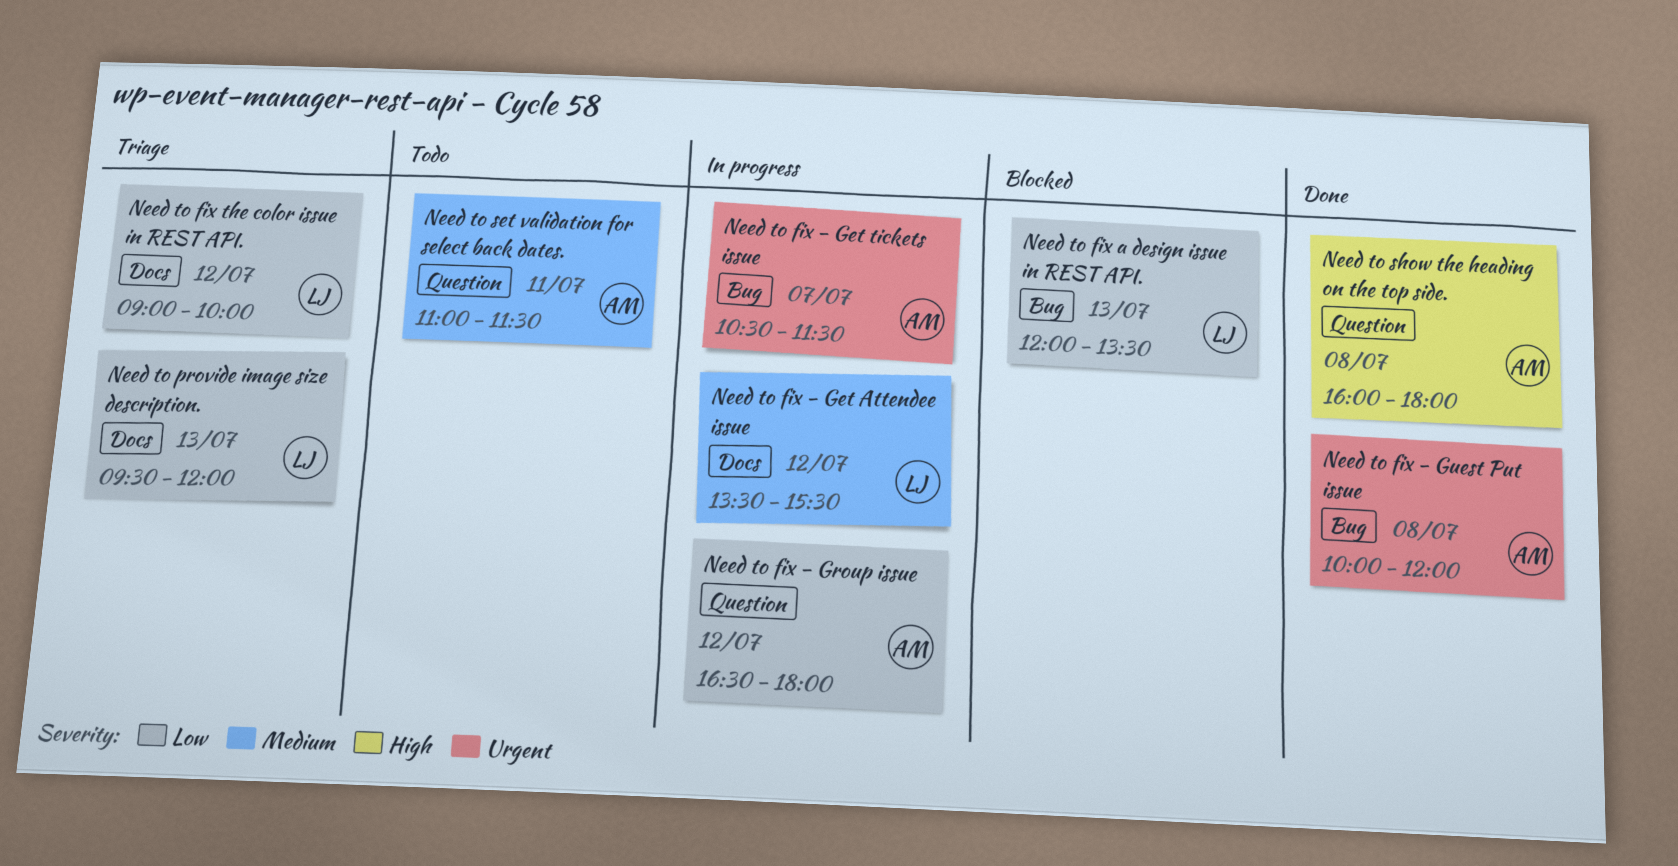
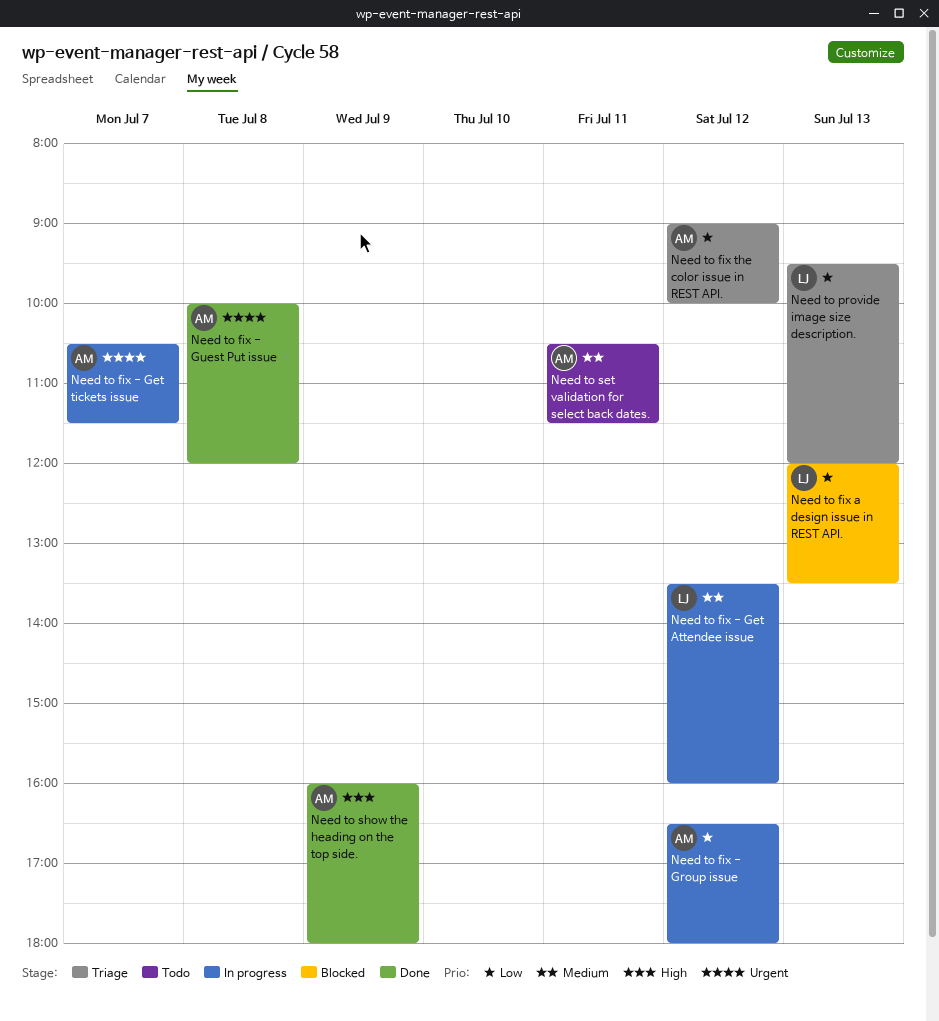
Need to fix - Get Attendee issue, ends: 15:30 -> 16:00
Need to fix the color issue in REST API., owner: LJ -> AM
Need to set validation for select back dates., begins: 11:00 -> 10:30
Need to show the heading on the top side., day: Jul 8 -> Jul 9

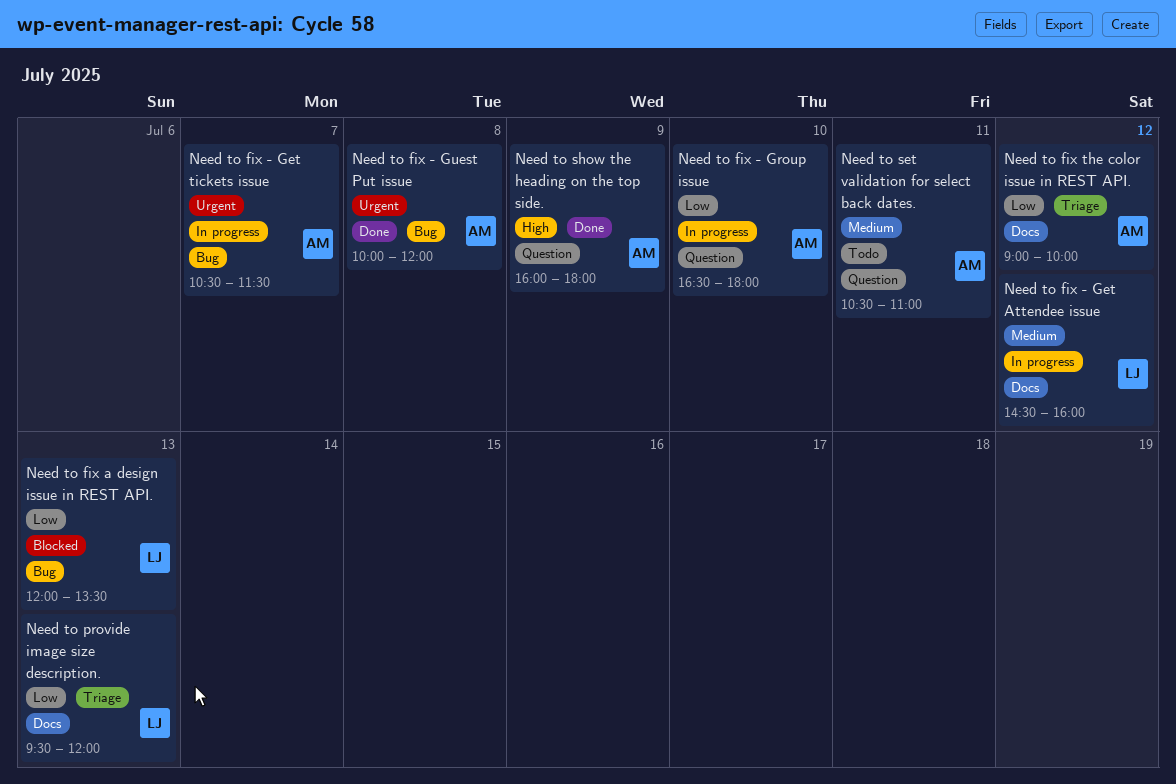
Need to fix - Get Attendee issue, begins: 13:30 -> 14:30
Need to fix - Group issue, day: Jul 12 -> Jul 10
Need to set validation for select back dates., ends: 11:30 -> 11:00

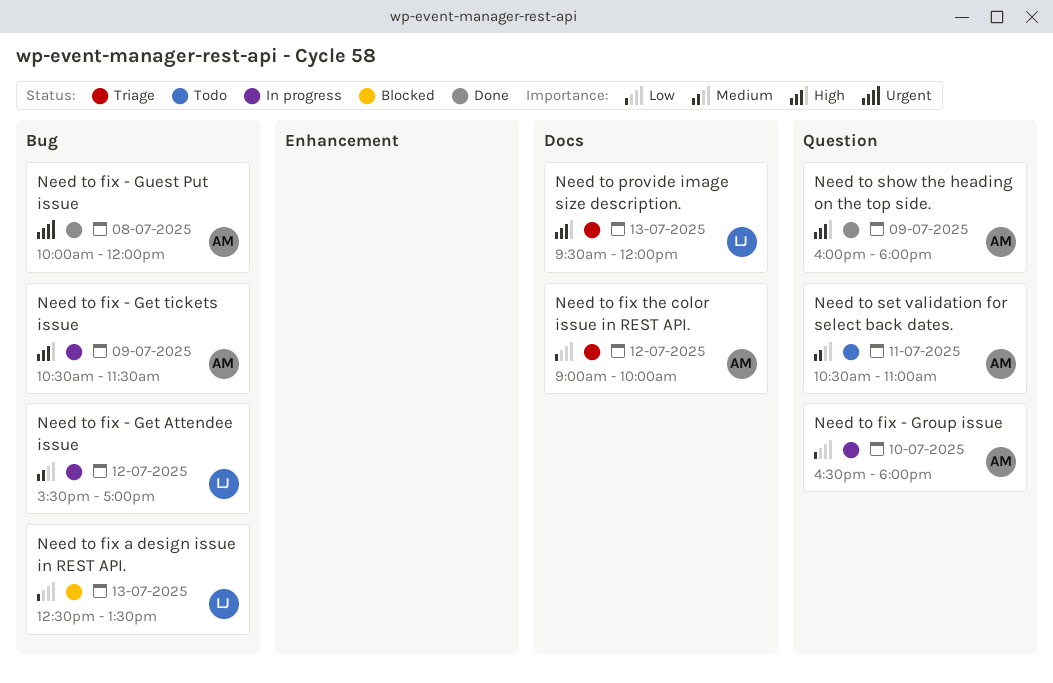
Need to fix - Get Attendee issue, label: Docs -> Bug
Need to fix - Get Attendee issue, begins: 14:30 -> 15:30
Need to fix - Get Attendee issue, ends: 16:00 -> 17:00
Need to fix - Get tickets issue, priority: Urgent -> High
Need to fix - Get tickets issue, day: Jul 7 -> Jul 9
Need to fix a design issue in REST API., begins: 12:00 -> 12:30
Need to provide image size description., priority: Low -> High

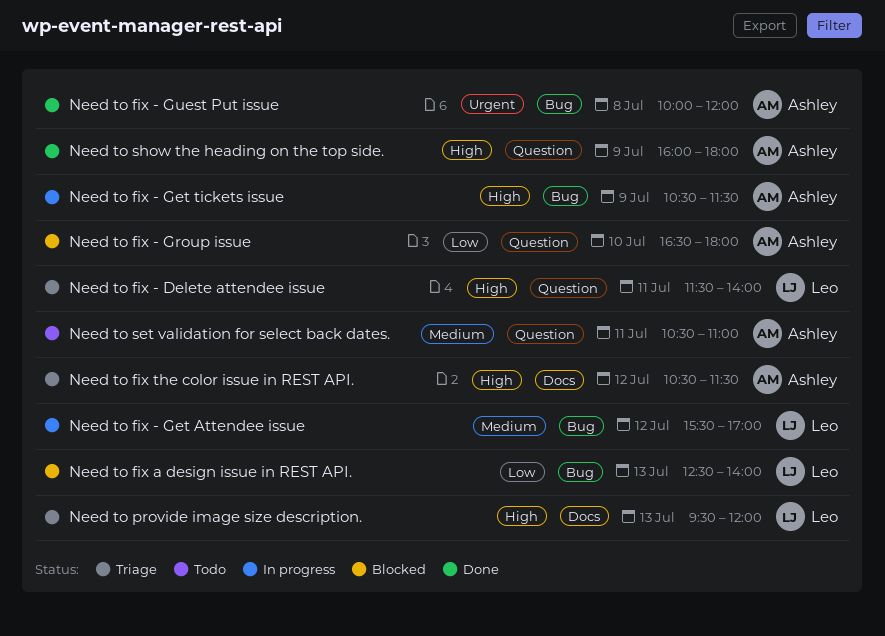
Need to fix - Delete attendee issue: none -> present
Need to fix - Group issue, status: In progress -> Blocked
Need to fix a design issue in REST API., ends: 13:30 -> 14:00
Need to fix the color issue in REST API., priority: Low -> High
Need to fix the color issue in REST API., begins: 09:00 -> 10:30
Need to fix the color issue in REST API., ends: 10:00 -> 11:30

